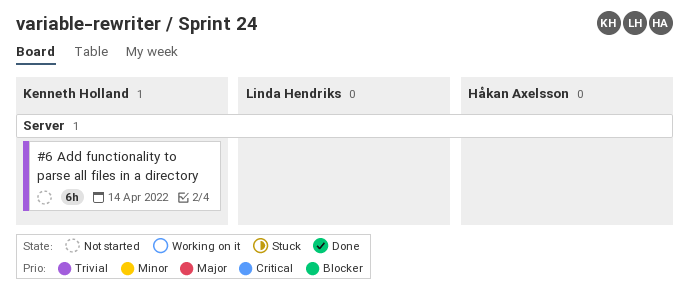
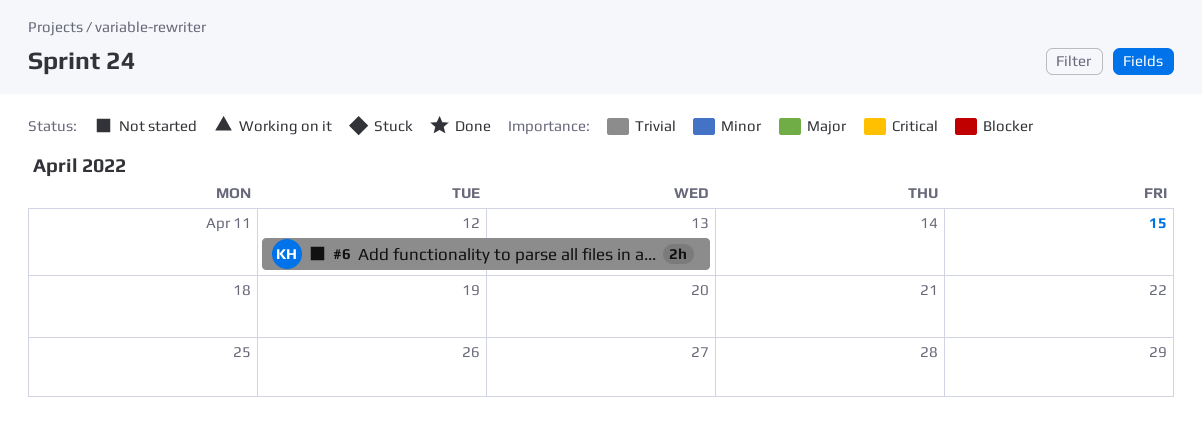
#6, estimate: 6h -> 2h
#6, due: Apr 14 -> Apr 13

